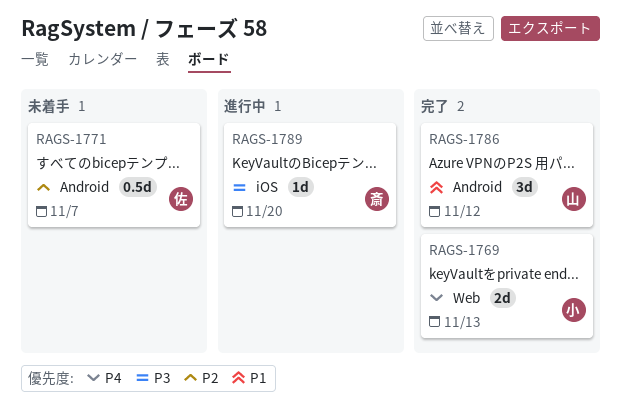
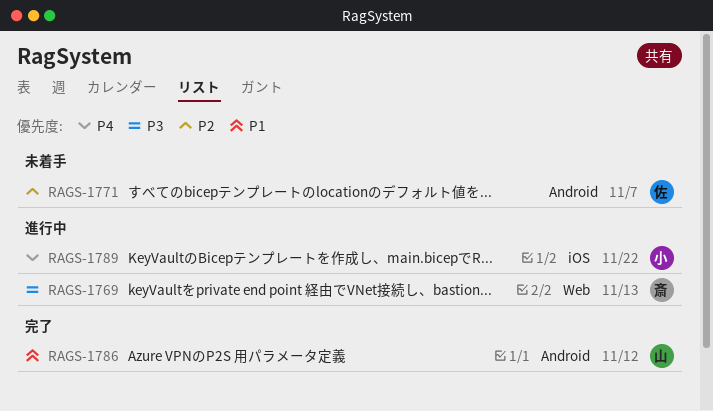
RAGS-1769, status: 完了 -> 進行中
RAGS-1769, owner: 小 -> 斎
RAGS-1769, priority: P4 -> P3
RAGS-1789, owner: 斎 -> 小
RAGS-1789, priority: P3 -> P4
RAGS-1789, due: Nov 20 -> Nov 22

